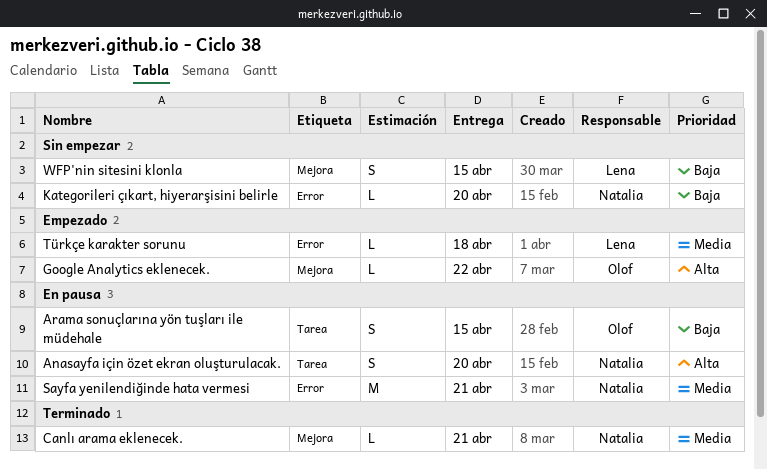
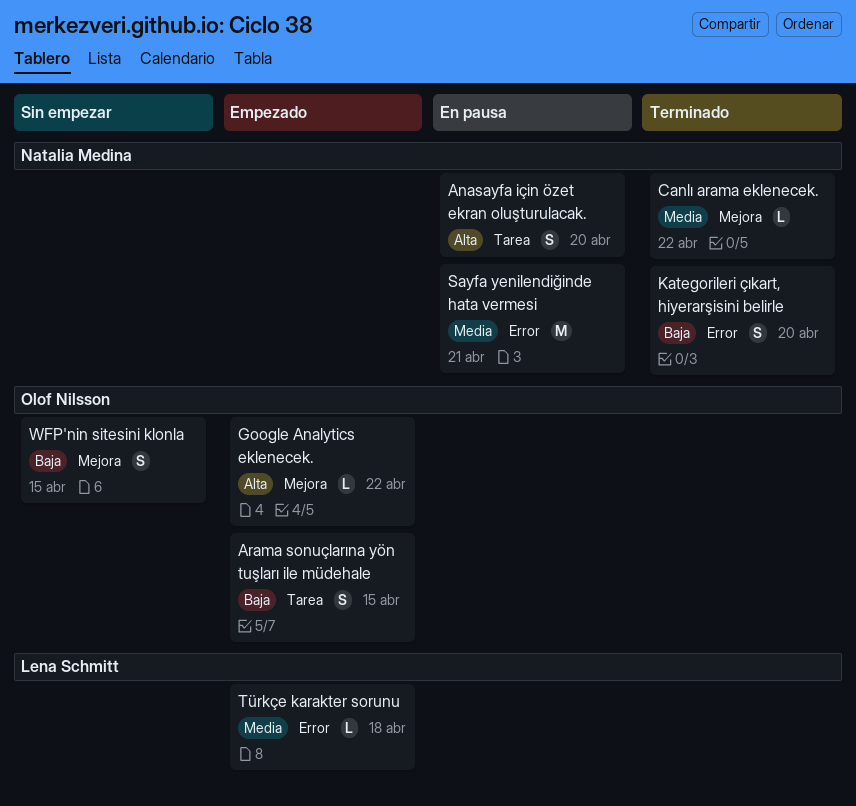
Arama sonuçlarına yön tuşları ile müdehale, status: En pausa -> Empezado
Canlı arama eklenecek., due: Apr 21 -> Apr 22
Kategorileri çıkart, hiyerarşisini belirle, status: Sin empezar -> Terminado
Kategorileri çıkart, hiyerarşisini belirle, estimate: L -> S
WFP'nin sitesini klonla, owner: Lena Schmitt -> Olof Nilsson

